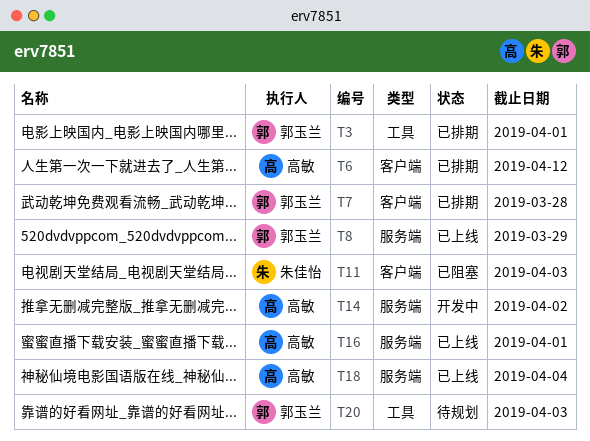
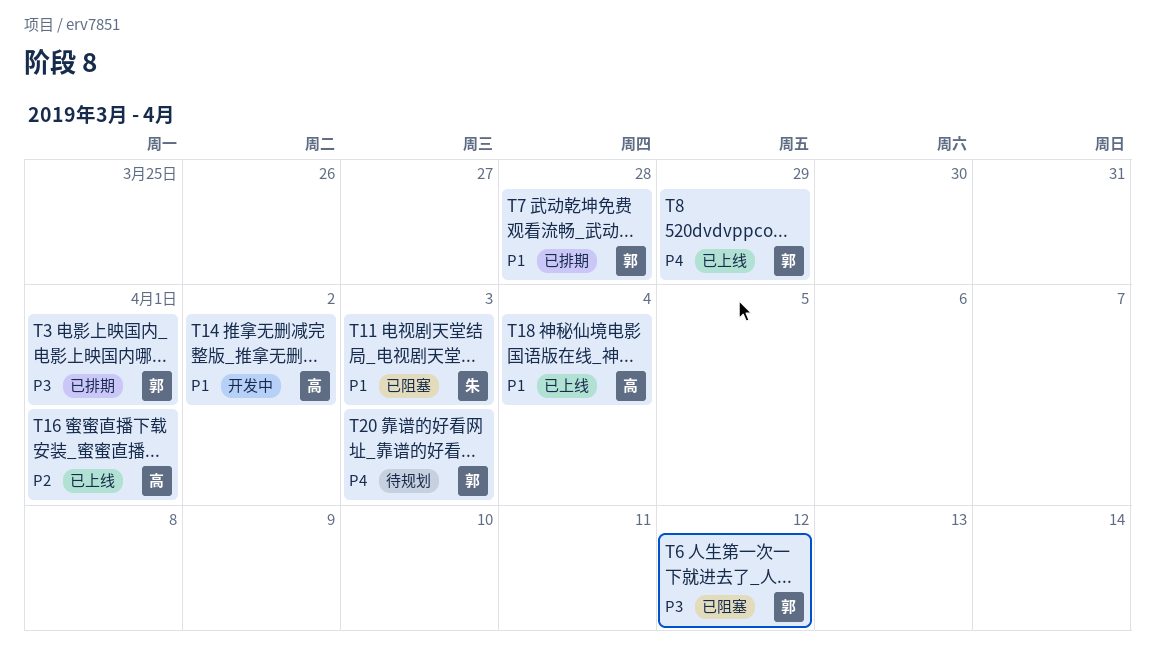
T6, status: 已排期 -> 已阻塞
T6, owner: 高敏 -> 郭玉兰

